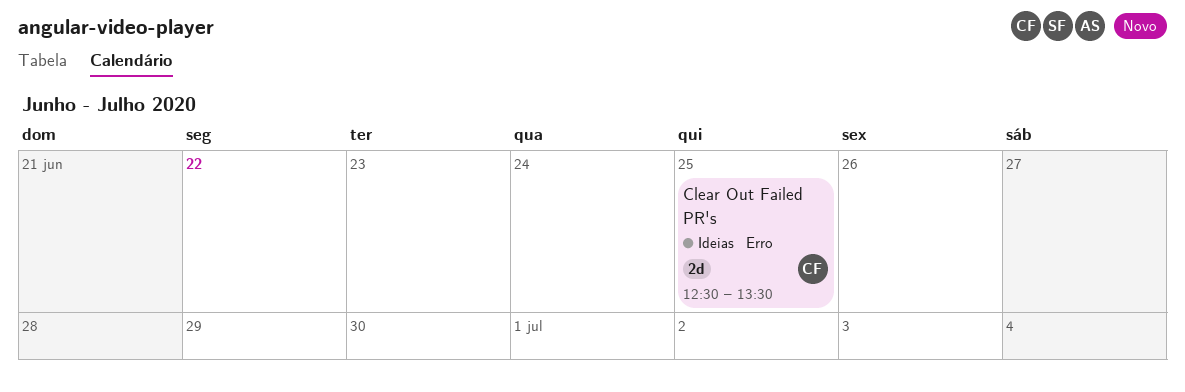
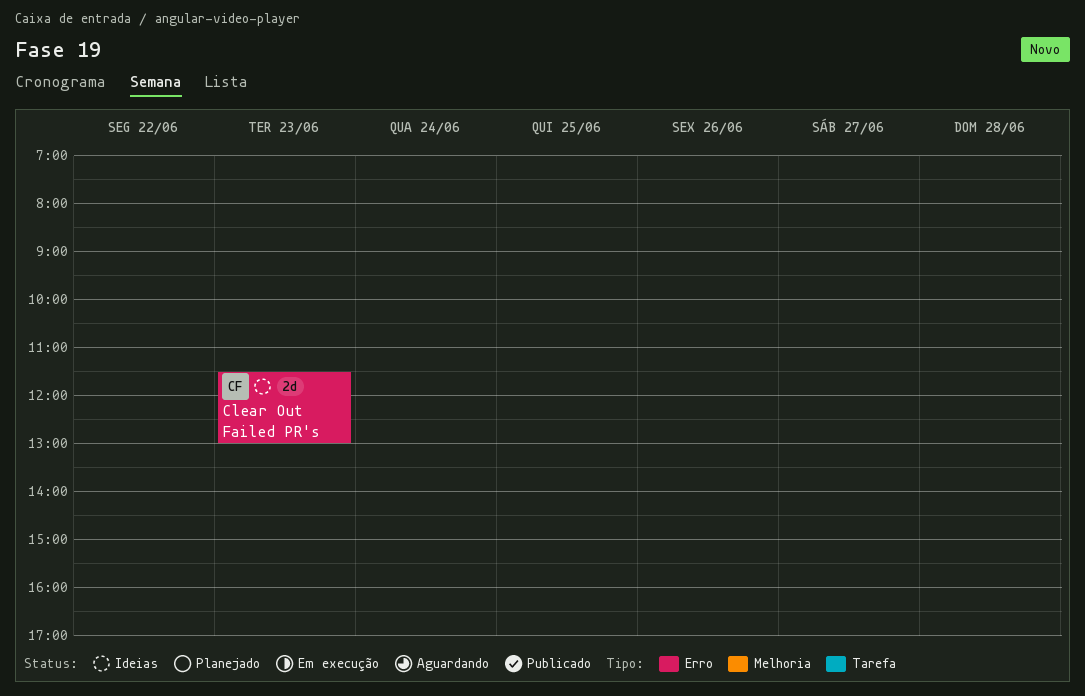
Clear Out Failed PR's, day: Jun 25 -> Jun 23
Clear Out Failed PR's, begins: 12:30 -> 11:30
Clear Out Failed PR's, ends: 13:30 -> 13:00

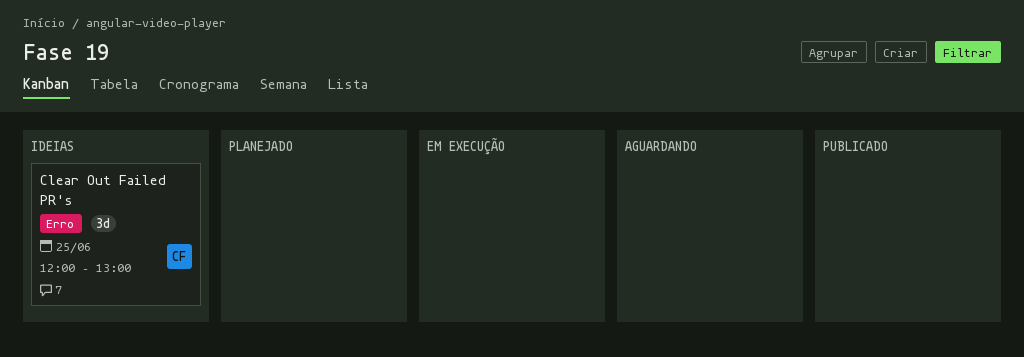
Clear Out Failed PR's, estimate: 2d -> 3d
Clear Out Failed PR's, day: Jun 23 -> Jun 25
Clear Out Failed PR's, begins: 11:30 -> 12:00

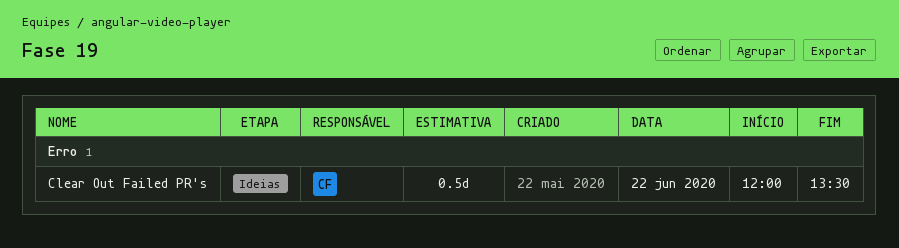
Clear Out Failed PR's, estimate: 3d -> 0.5d
Clear Out Failed PR's, day: Jun 25 -> Jun 22
Clear Out Failed PR's, ends: 13:00 -> 13:30

